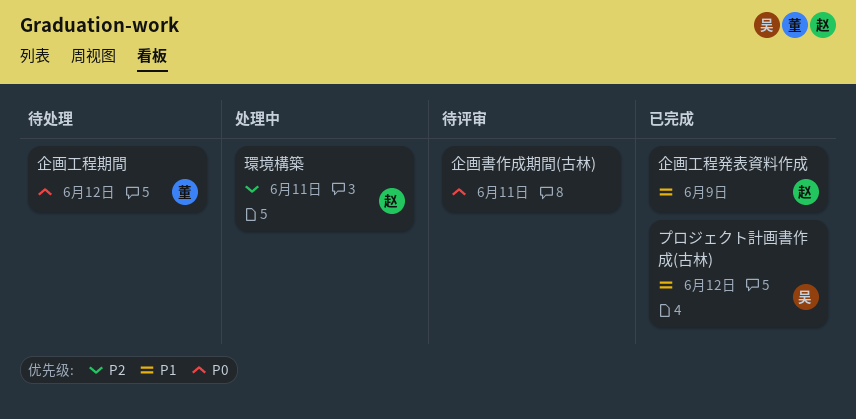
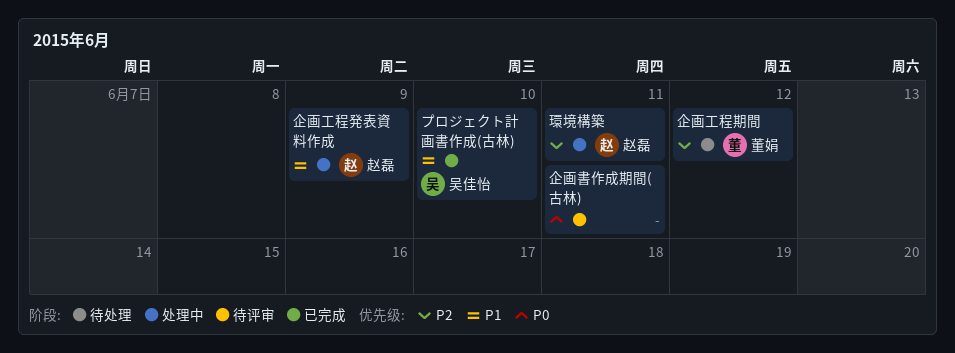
プロジェクト計画書作成(古林), due: Jun 12 -> Jun 10
企画工程期間, priority: P0 -> P2
企画工程発表資料作成, status: 已完成 -> 处理中

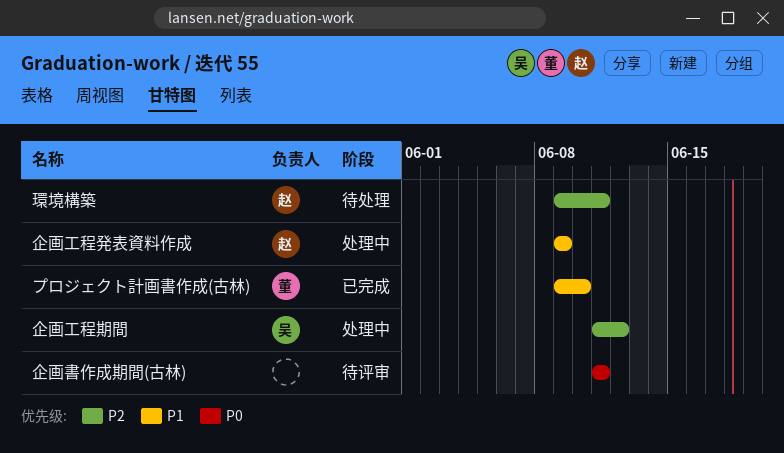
プロジェクト計画書作成(古林), owner: 吴佳怡 -> 董娟
企画工程期間, status: 待处理 -> 处理中
企画工程期間, owner: 董娟 -> 吴佳怡
環境構築, status: 处理中 -> 待处理

